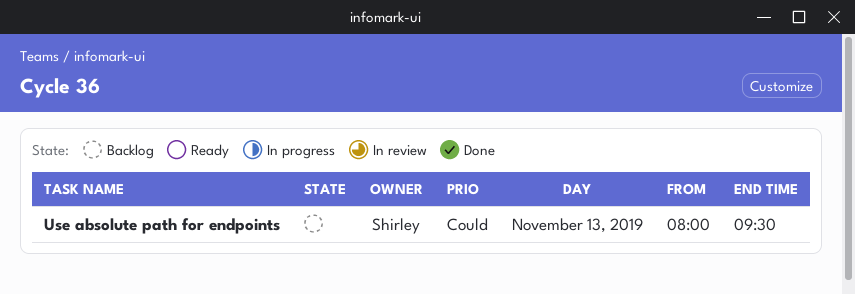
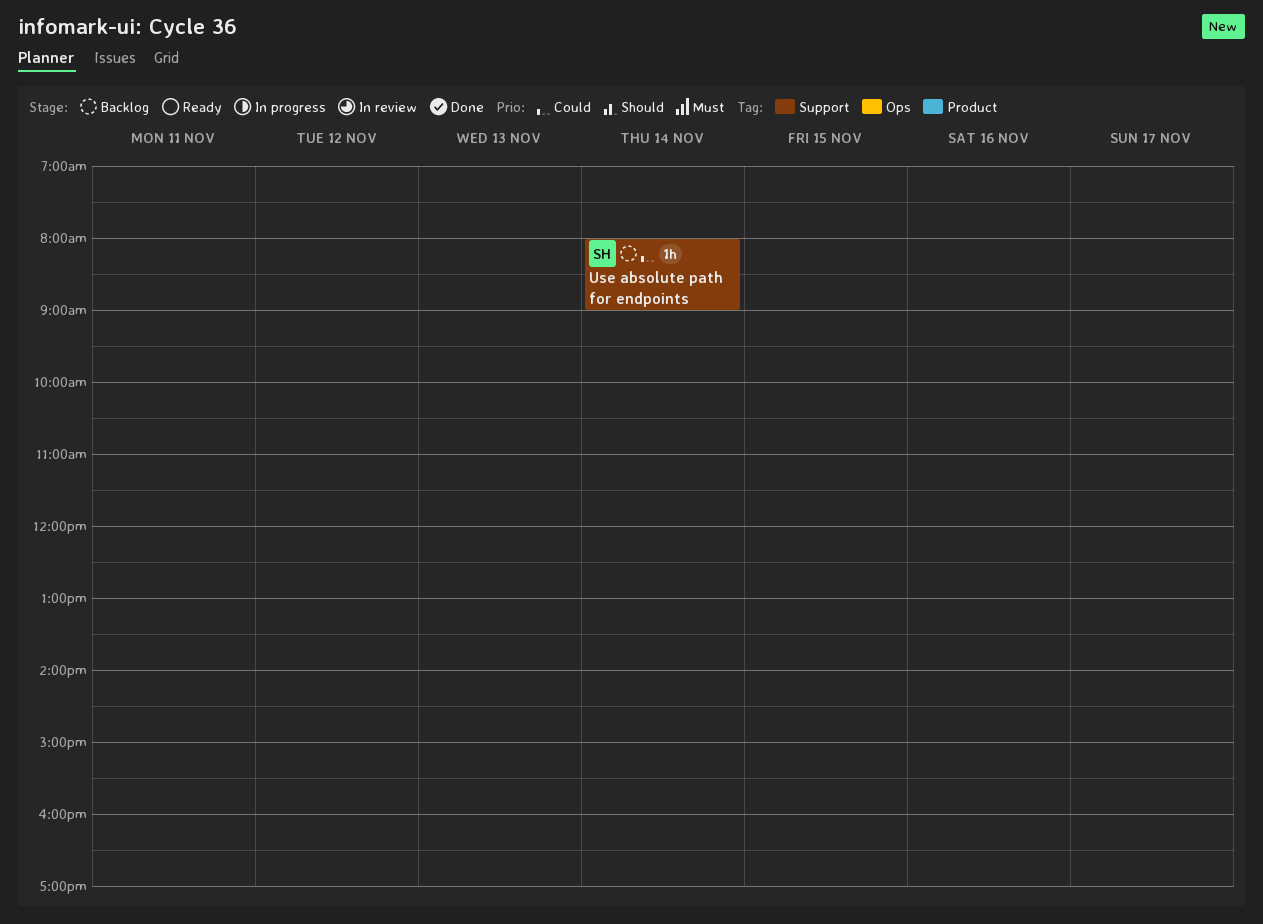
Use absolute path for endpoints, day: Nov 13 -> Nov 14
Use absolute path for endpoints, ends: 09:30 -> 09:00

